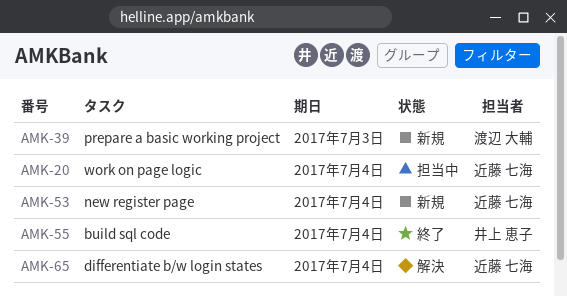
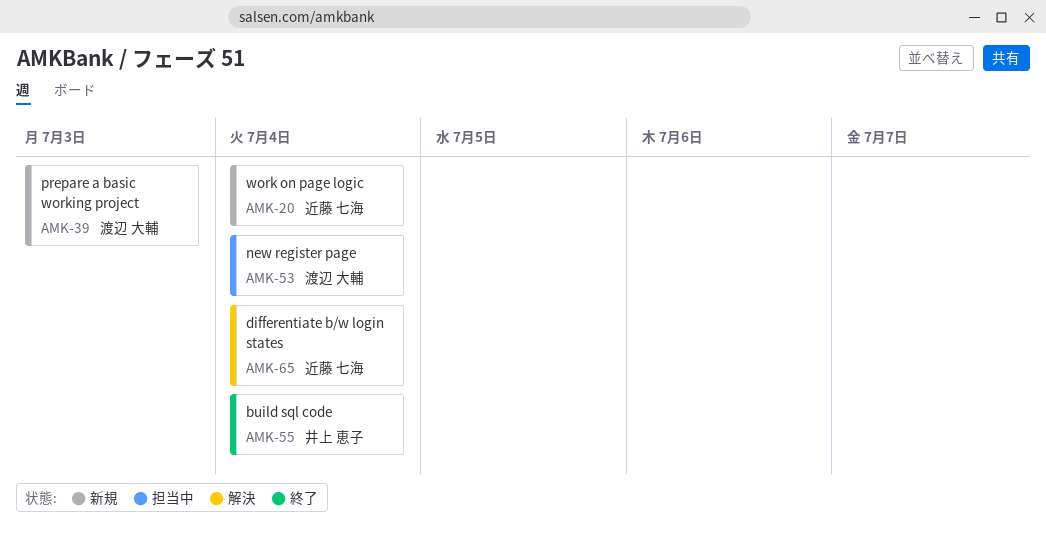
AMK-20, status: 担当中 -> 新規
AMK-53, status: 新規 -> 担当中
AMK-53, owner: 近藤 七海 -> 渡辺 大輔

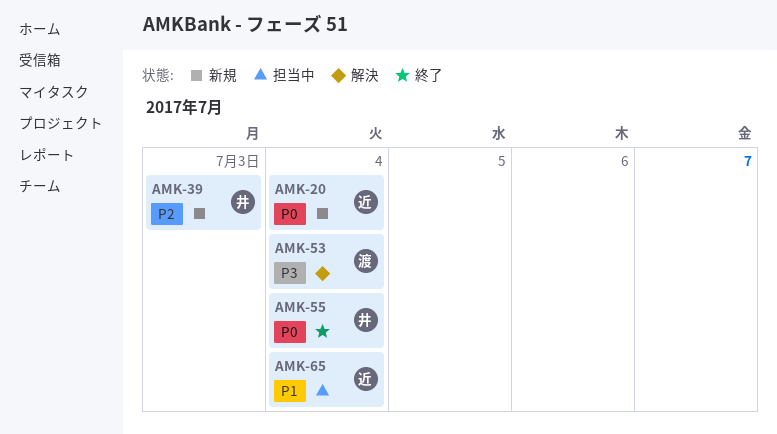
AMK-39, owner: 渡辺 大輔 -> 井上 恵子
AMK-53, status: 担当中 -> 解決
AMK-65, status: 解決 -> 担当中

